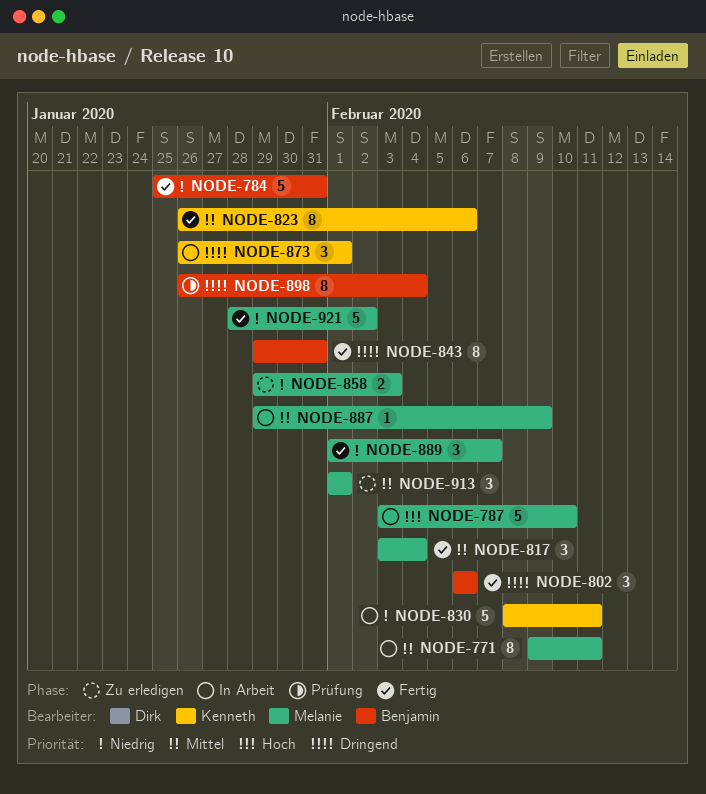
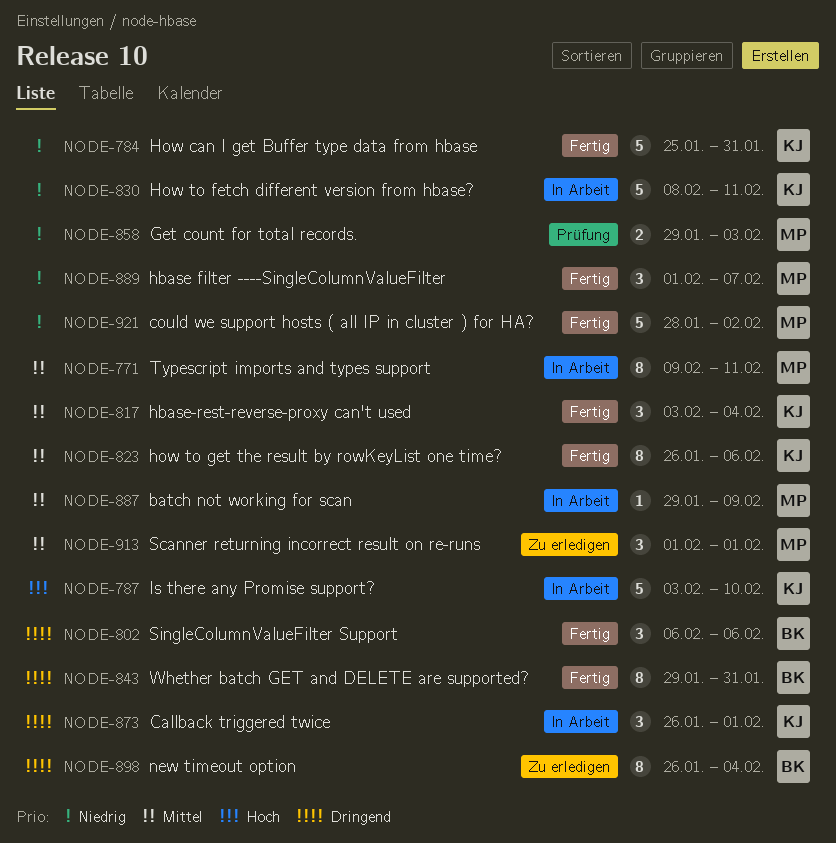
NODE-784, owner: Benjamin -> Kenneth
NODE-787, owner: Melanie -> Kenneth
NODE-817, owner: Melanie -> Kenneth
NODE-858, status: Zu erledigen -> Prüfung
NODE-898, status: Prüfung -> Zu erledigen

